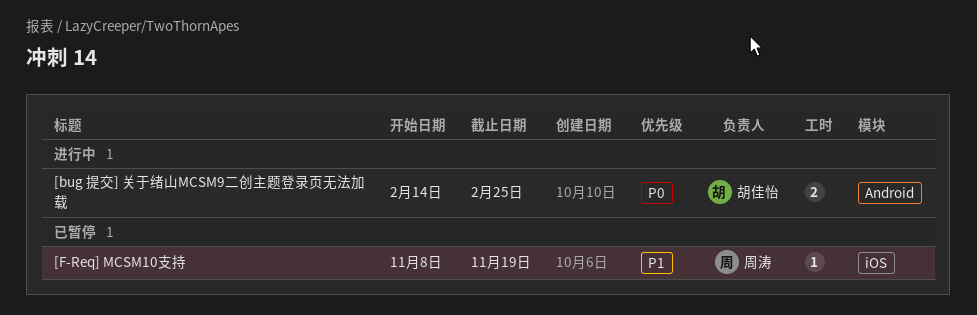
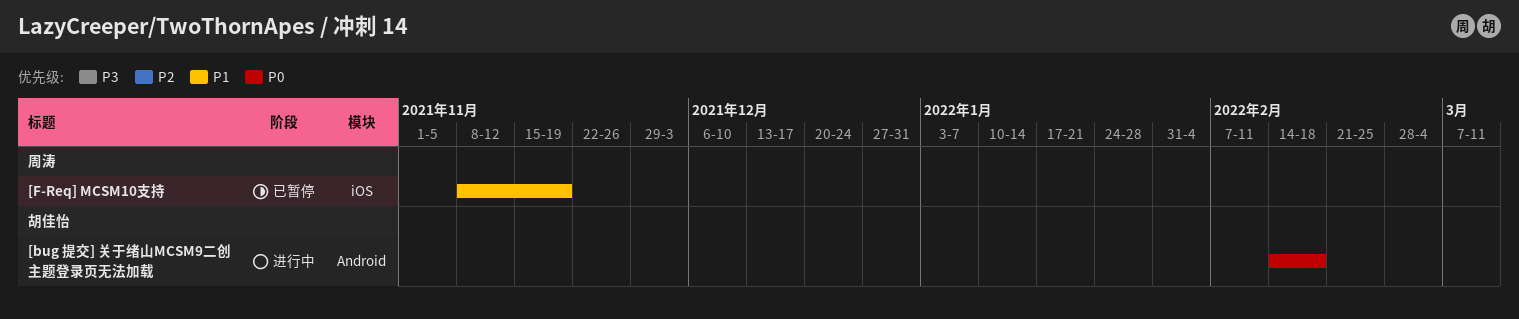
[bug 提交] 关于绪山MCSM9二创主题登录页无法加载, due: Feb 25 -> Feb 18

